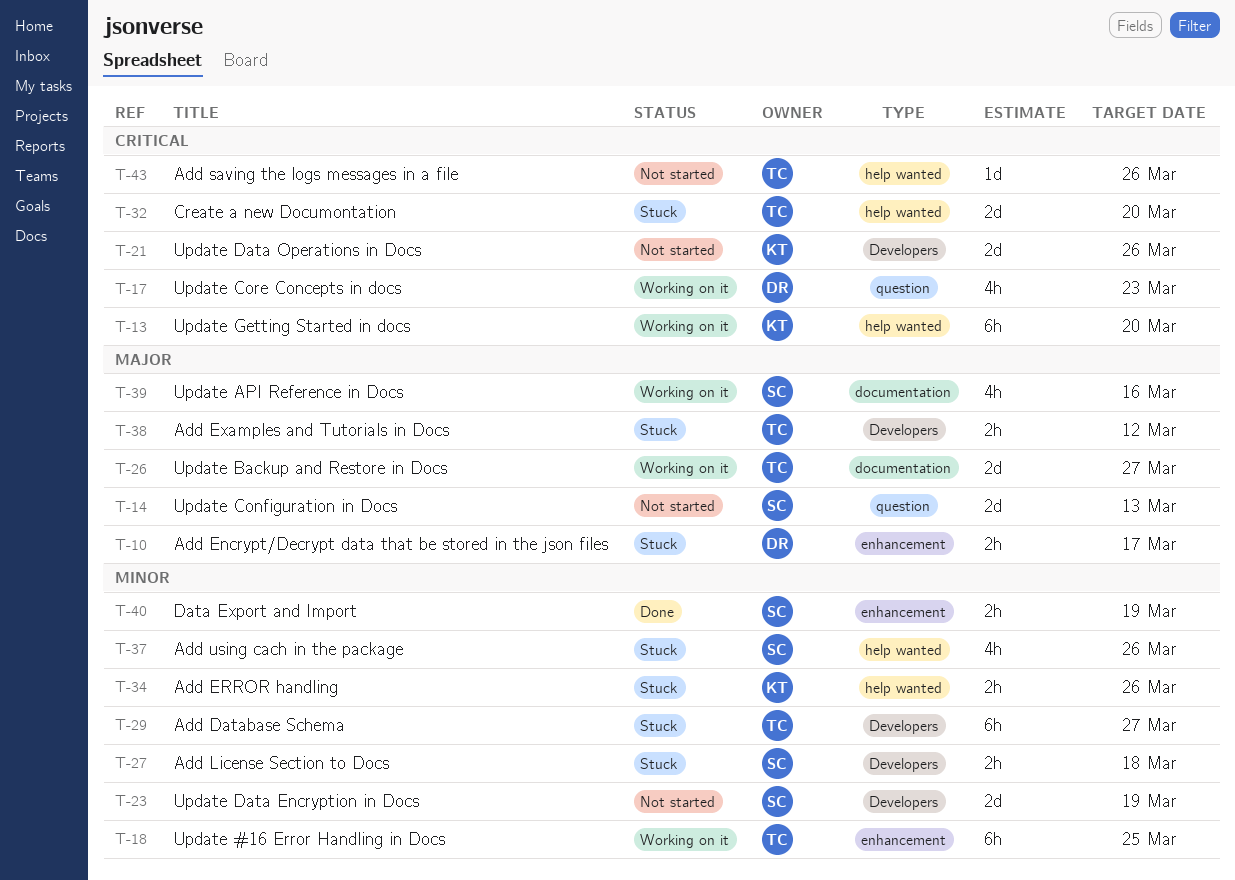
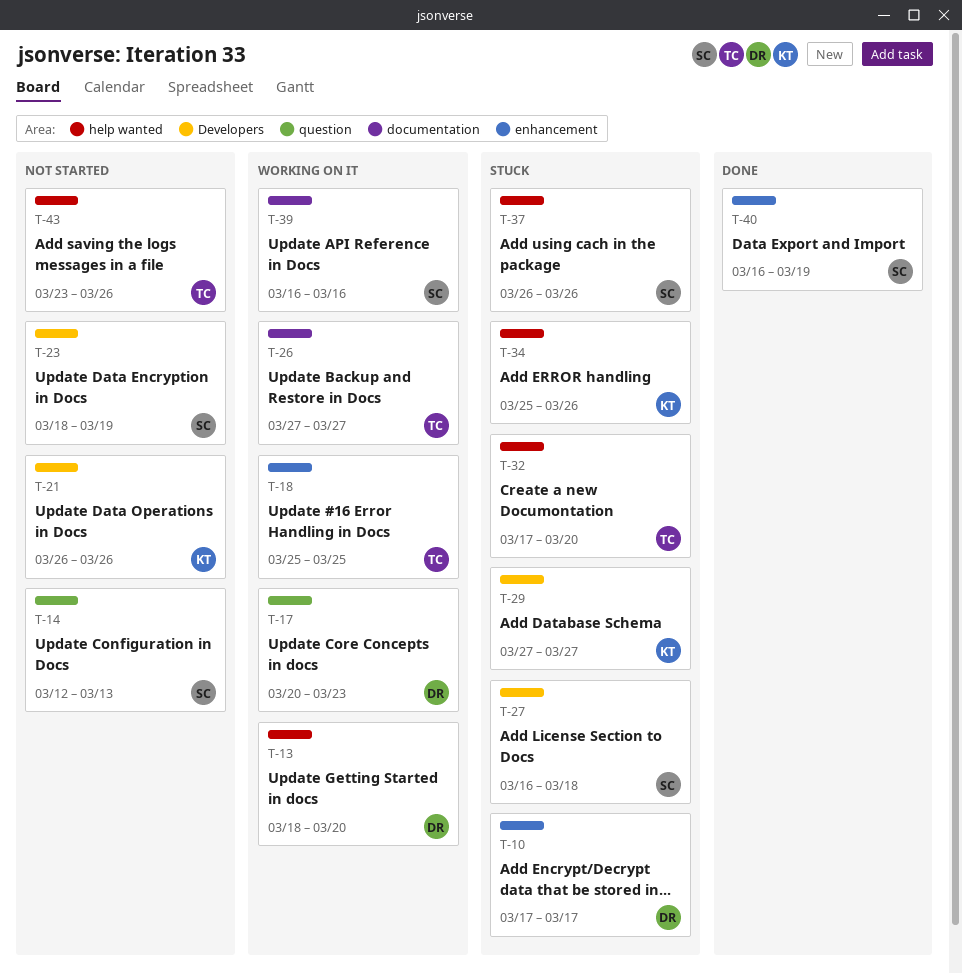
T-13, owner: KT -> DR
T-29, owner: TC -> KT
T-38: present -> none

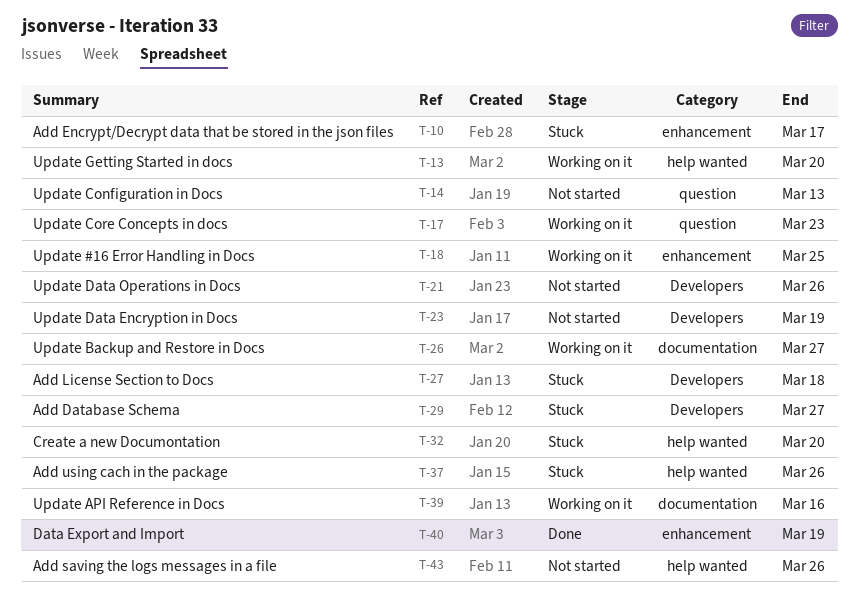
T-34: present -> none

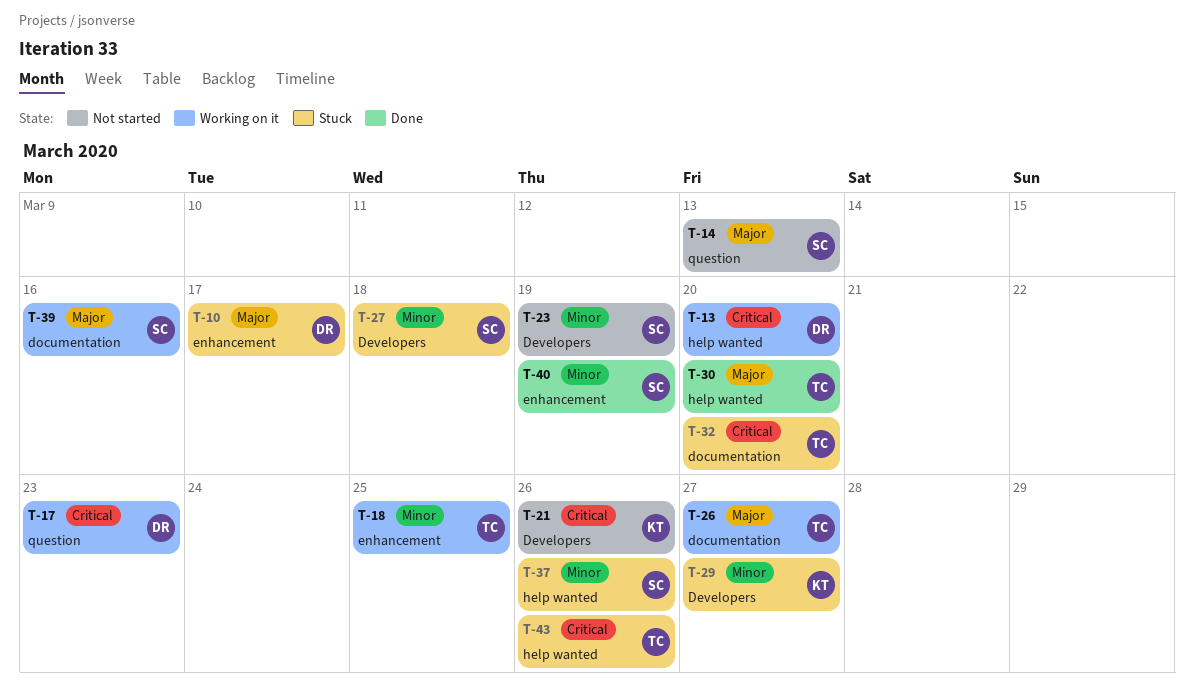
T-30: none -> present
T-32, label: help wanted -> documentation
T-43, status: Not started -> Stuck

